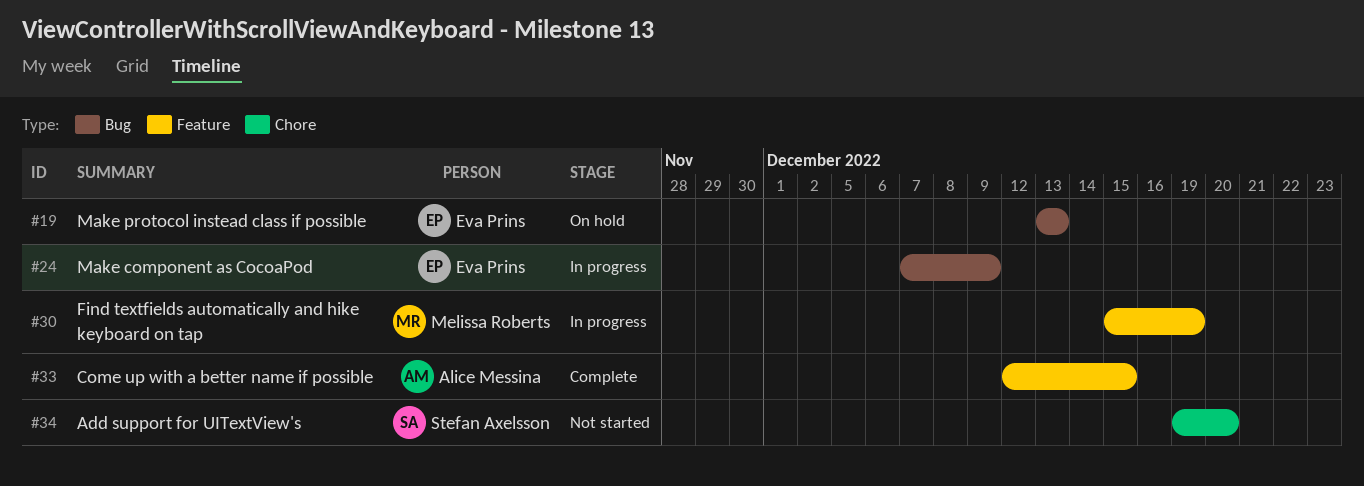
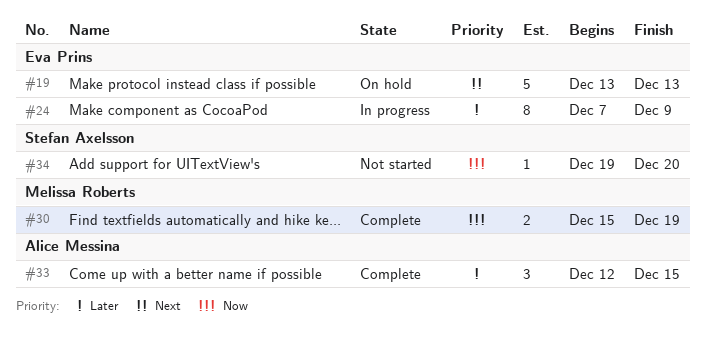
#30, status: In progress -> Complete

